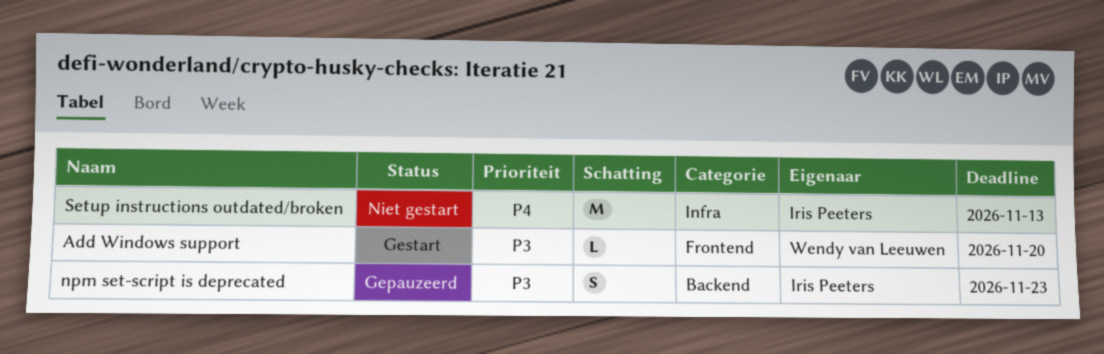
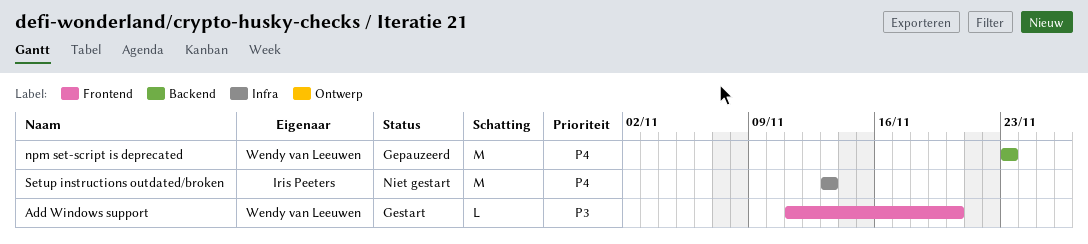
npm set-script is deprecated, owner: Iris Peeters -> Wendy van Leeuwen
npm set-script is deprecated, priority: P3 -> P4
npm set-script is deprecated, estimate: S -> M

